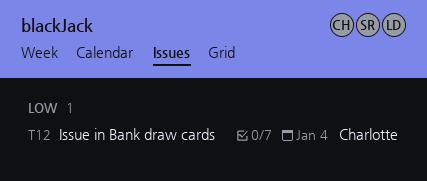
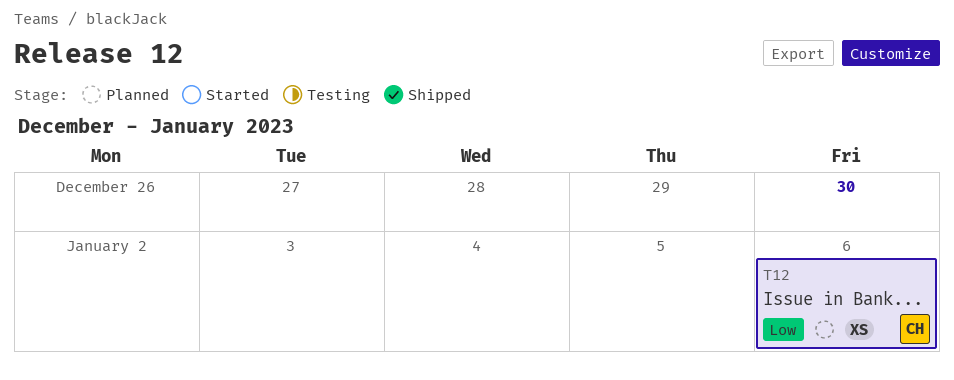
T12, due: Jan 4 -> Jan 6

